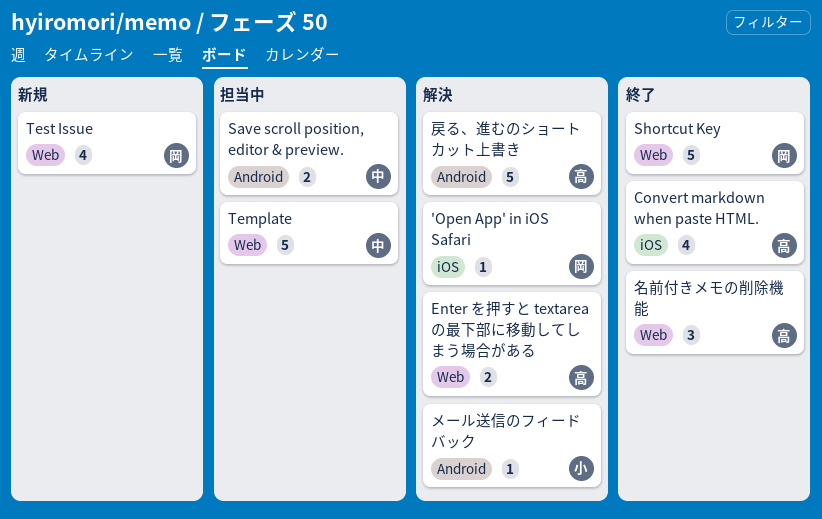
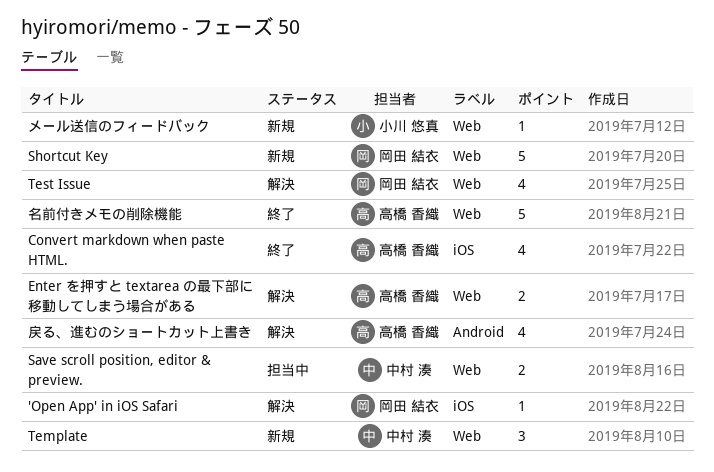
Save scroll position, editor & preview., label: Android -> Web
Shortcut Key, status: 終了 -> 新規
Template, status: 担当中 -> 新規
Template, estimate: 5 -> 3
Test Issue, status: 新規 -> 解決
メール送信のフィードバック, status: 解決 -> 新規
メール送信のフィードバック, label: Android -> Web
名前付きメモの削除機能, estimate: 3 -> 5
戻る、進むのショートカット上書き, estimate: 5 -> 4

